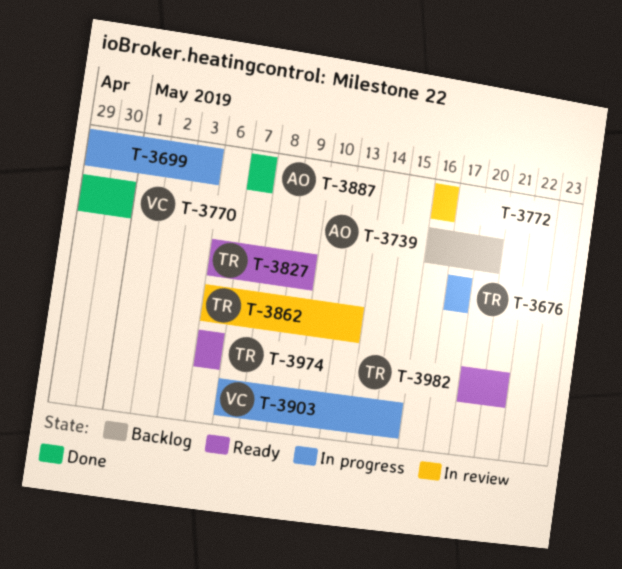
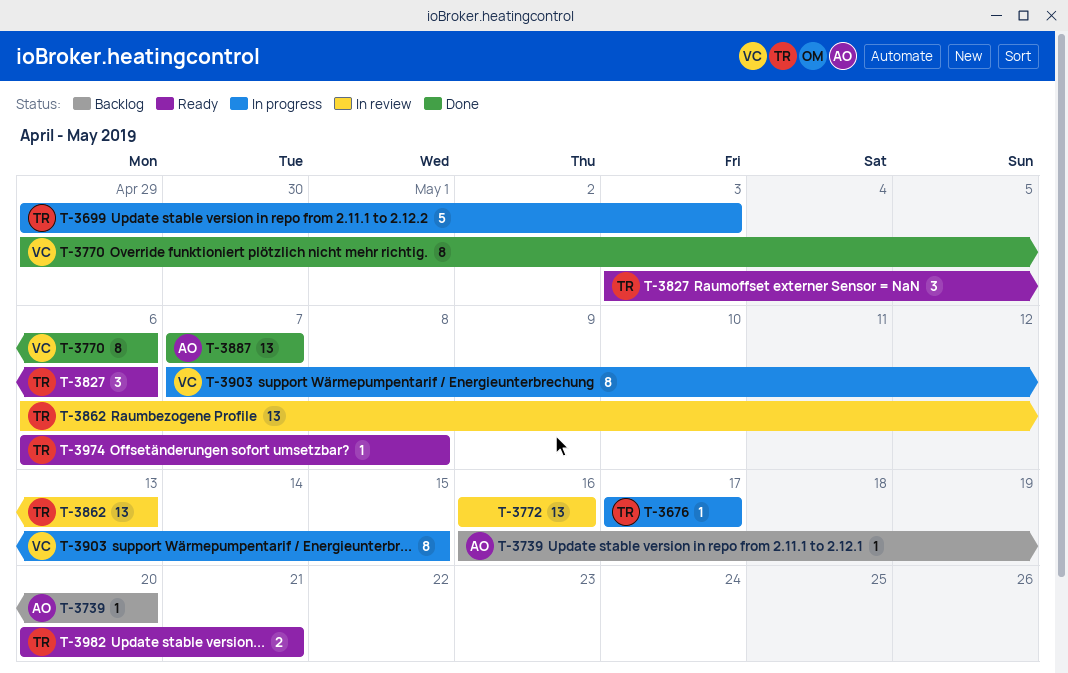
T-3699, owner: none -> TR
T-3770, due: Apr 30 -> May 6
T-3827, start: May 6 -> May 3
T-3827, due: May 9 -> May 6
T-3974, due: May 6 -> May 8

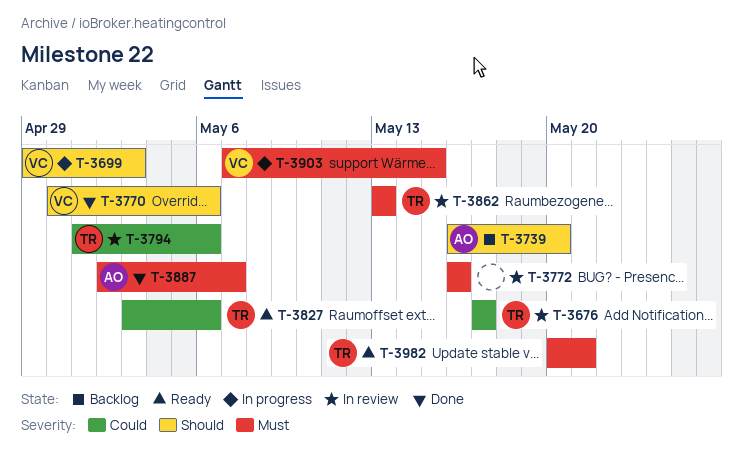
T-3676, status: In progress -> In review
T-3699, owner: TR -> VC
T-3770, start: Apr 29 -> Apr 30
T-3794: none -> present
T-3862, start: May 6 -> May 13
T-3887, start: May 7 -> May 2
T-3974: present -> none

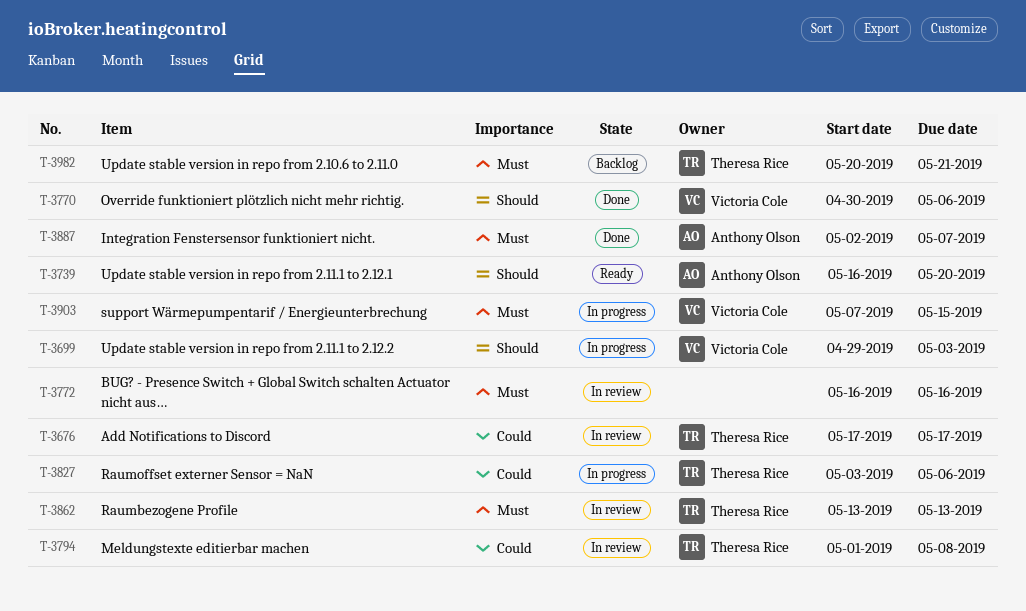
T-3739, status: Backlog -> Ready
T-3794, due: May 6 -> May 8
T-3827, status: Ready -> In progress
T-3982, status: Ready -> Backlog

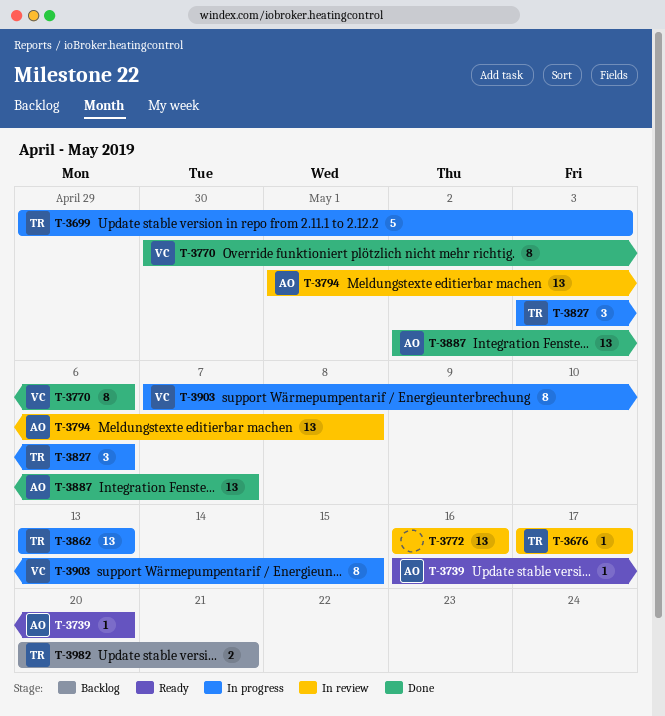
T-3699, owner: Victoria Cole -> Theresa Rice
T-3794, owner: Theresa Rice -> Anthony Olson
T-3862, status: In review -> In progress

